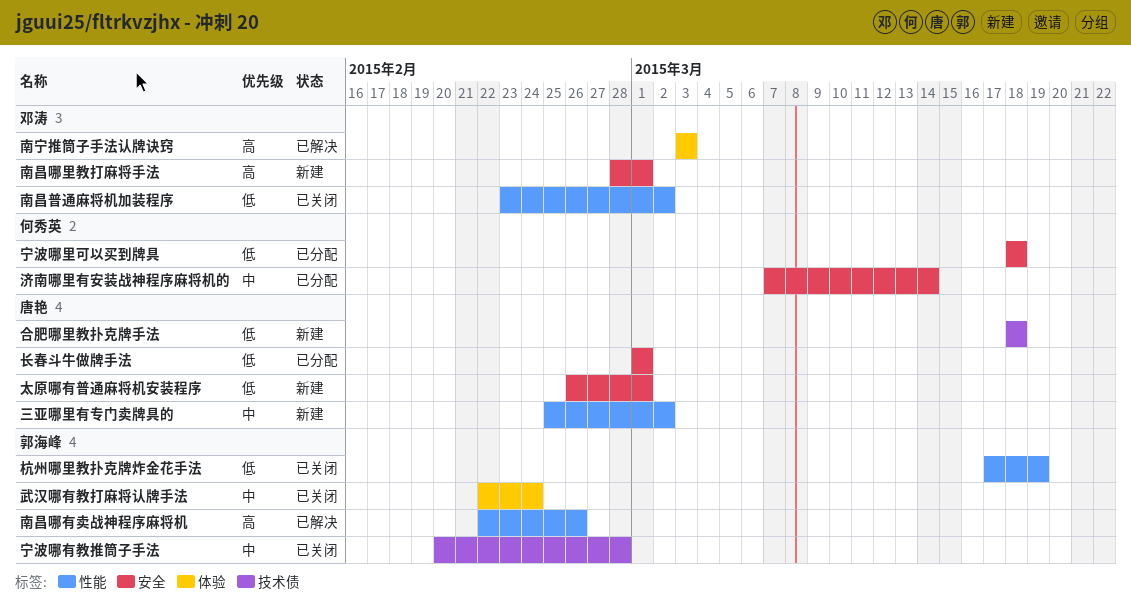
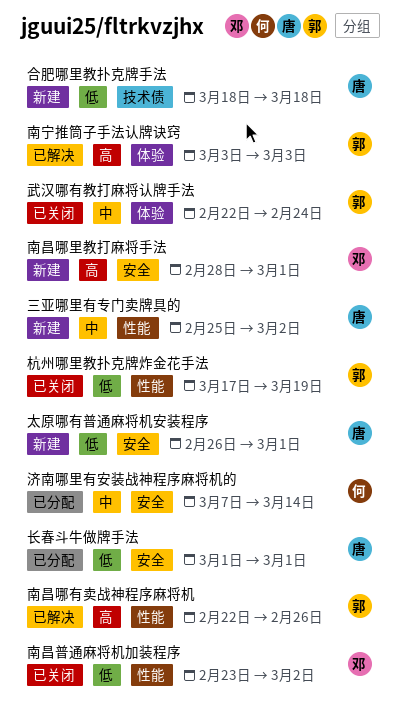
南宁推筒子手法认牌诀窍, owner: 邓涛 -> 郭海峰
宁波哪有教推筒子手法: present -> none
宁波哪里可以买到牌具: present -> none

